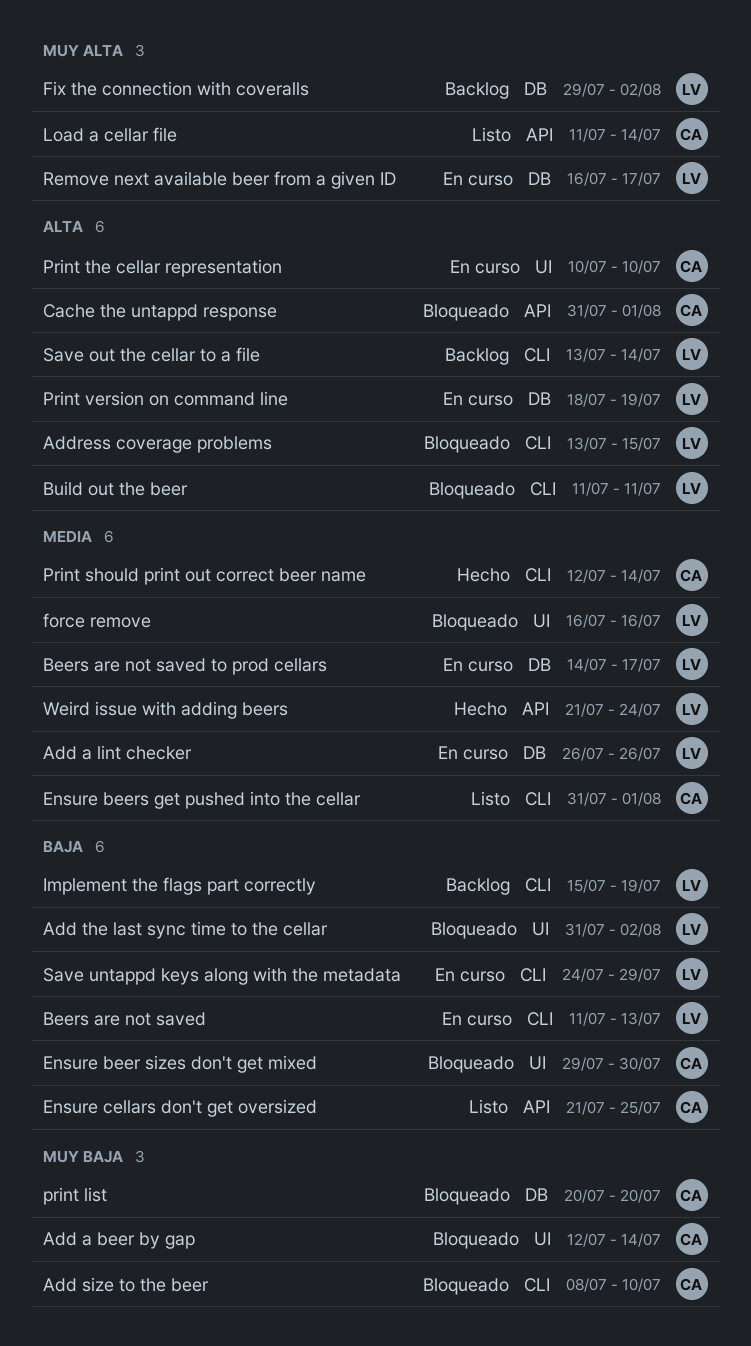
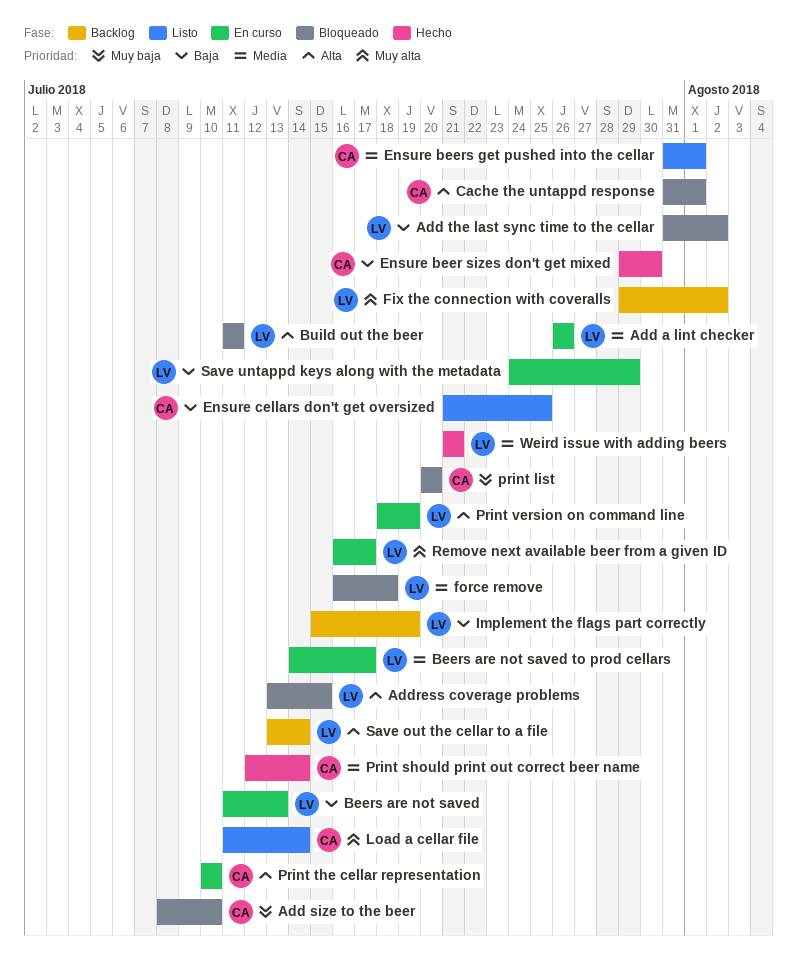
Add a beer by gap: present -> none
Ensure beer sizes don't get mixed, status: Bloqueado -> Hecho
force remove, due: Jul 16 -> Jul 18
Weird issue with adding beers, due: Jul 24 -> Jul 21

